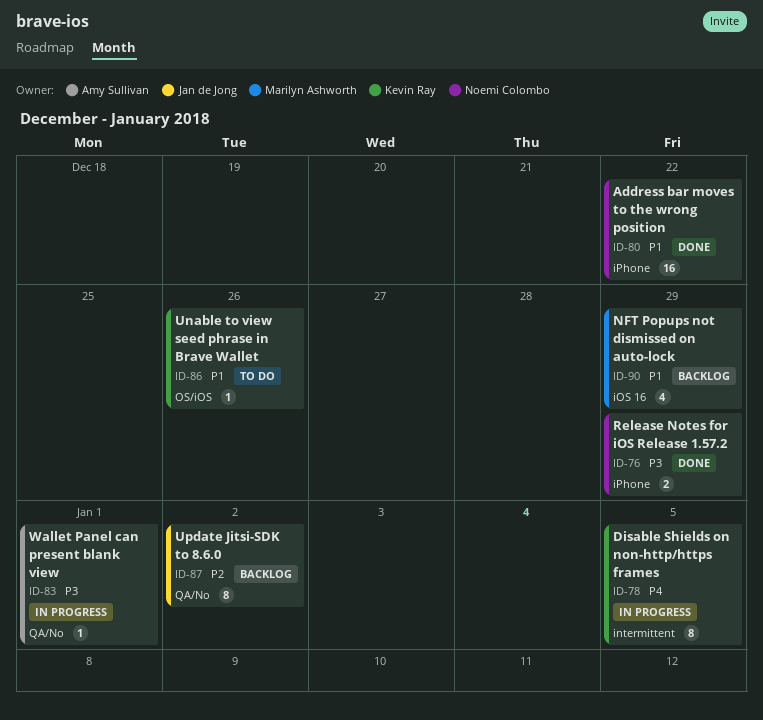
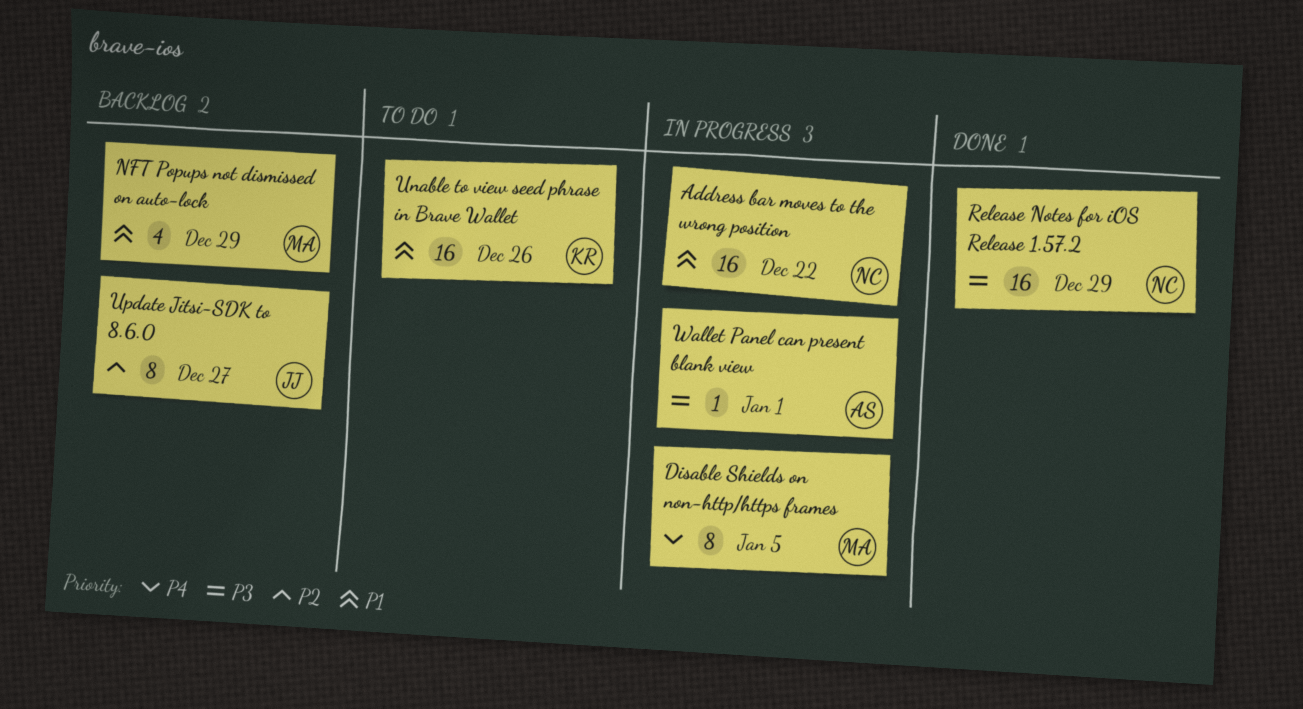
Address bar moves to the wrong position, status: Done -> In progress
Disable Shields on non-http/https frames, owner: Kevin Ray -> Marilyn Ashworth
Release Notes for iOS Release 1.57.2, estimate: 2 -> 16
Unable to view seed phrase in Brave Wallet, estimate: 1 -> 16
Update Jitsi-SDK to 8.6.0, due: Jan 2 -> Dec 27

